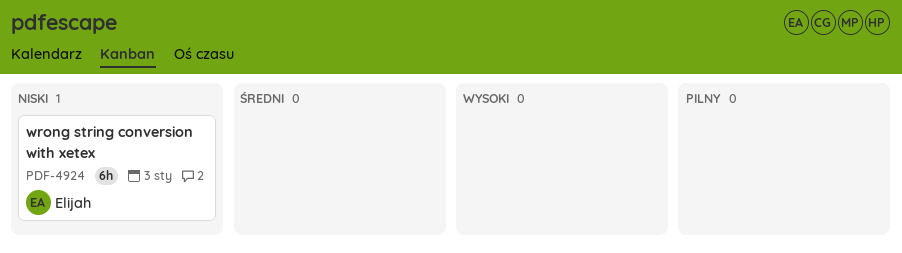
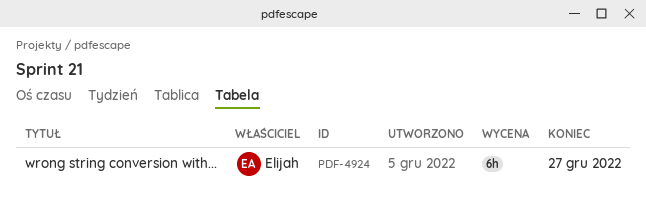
PDF-4924, due: Jan 3 -> Dec 27

